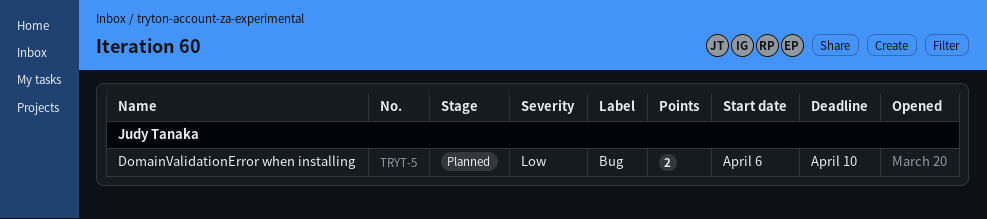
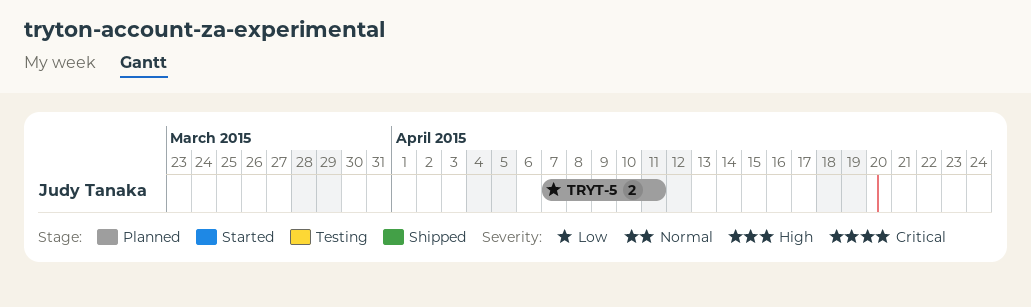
TRYT-5, start: Apr 6 -> Apr 7
TRYT-5, due: Apr 10 -> Apr 11

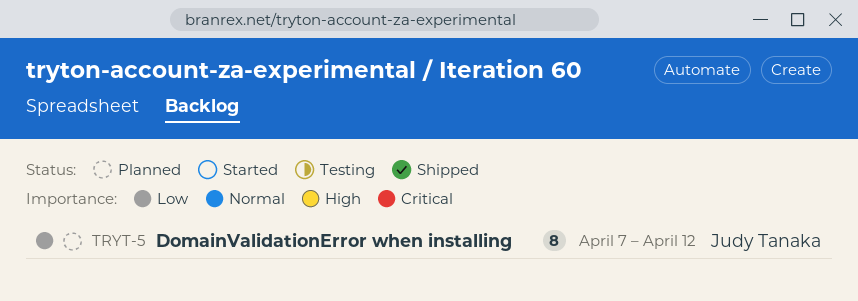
TRYT-5, estimate: 2 -> 8
TRYT-5, due: Apr 11 -> Apr 12

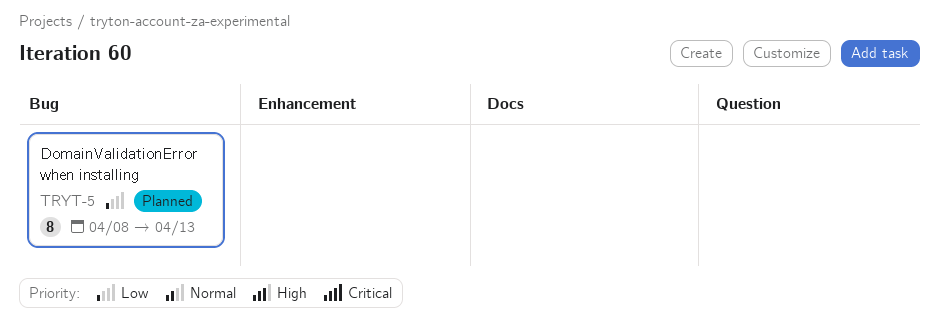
TRYT-5, start: Apr 7 -> Apr 8
TRYT-5, due: Apr 12 -> Apr 13

